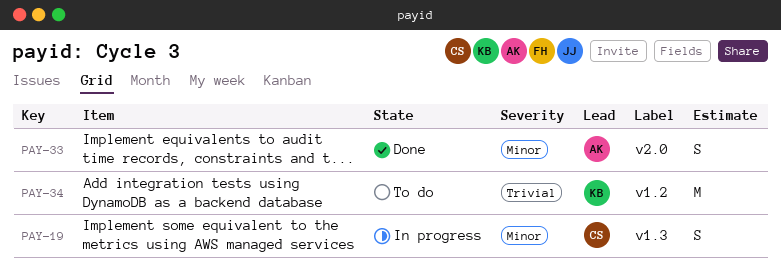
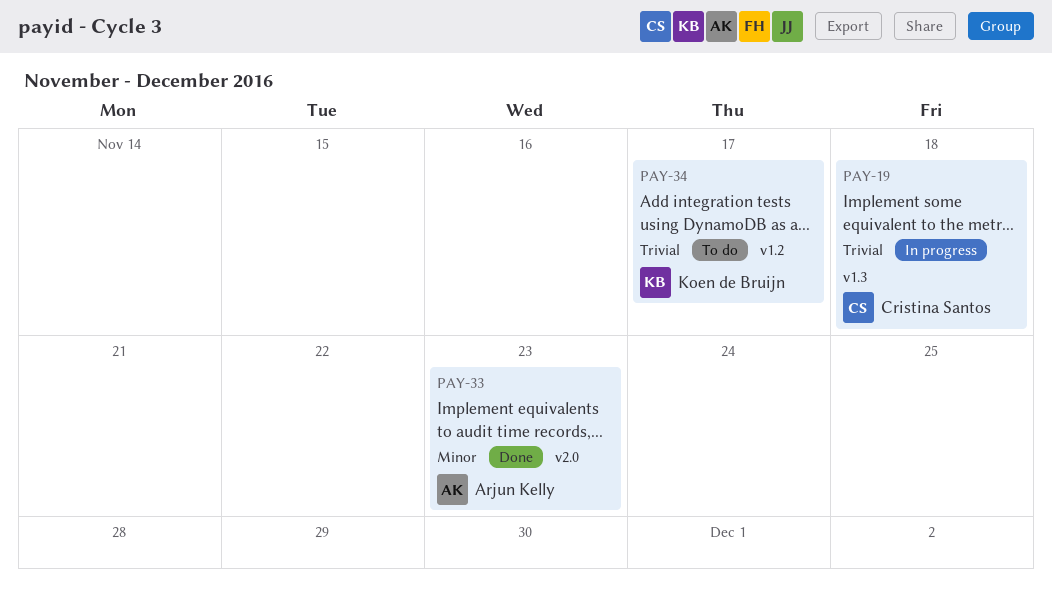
PAY-19, priority: Minor -> Trivial

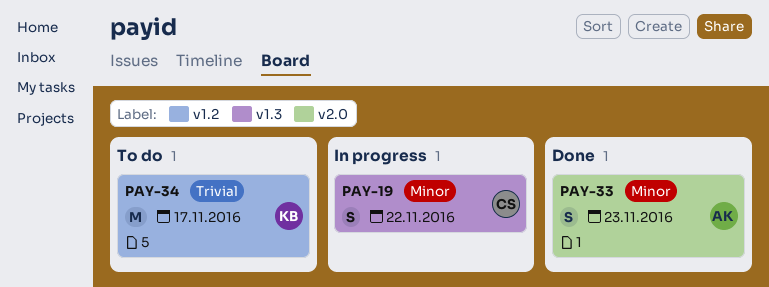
PAY-19, priority: Trivial -> Minor
PAY-19, due: Nov 18 -> Nov 22

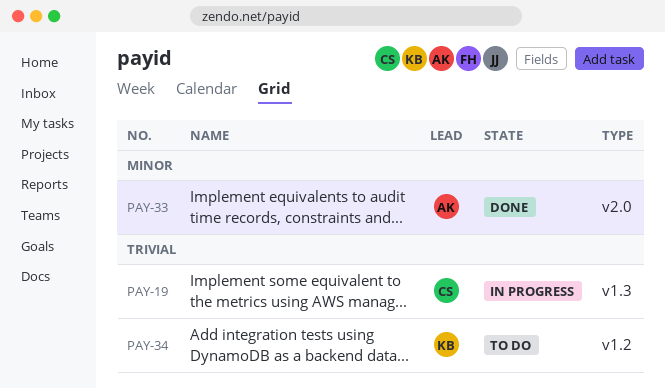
PAY-19, priority: Minor -> Trivial

